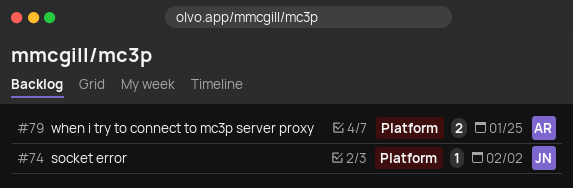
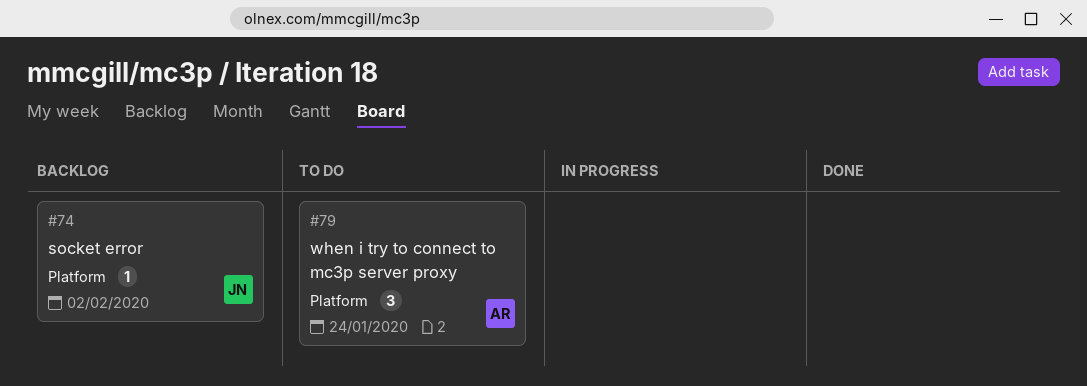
#79, estimate: 2 -> 3
#79, due: Jan 25 -> Jan 24

